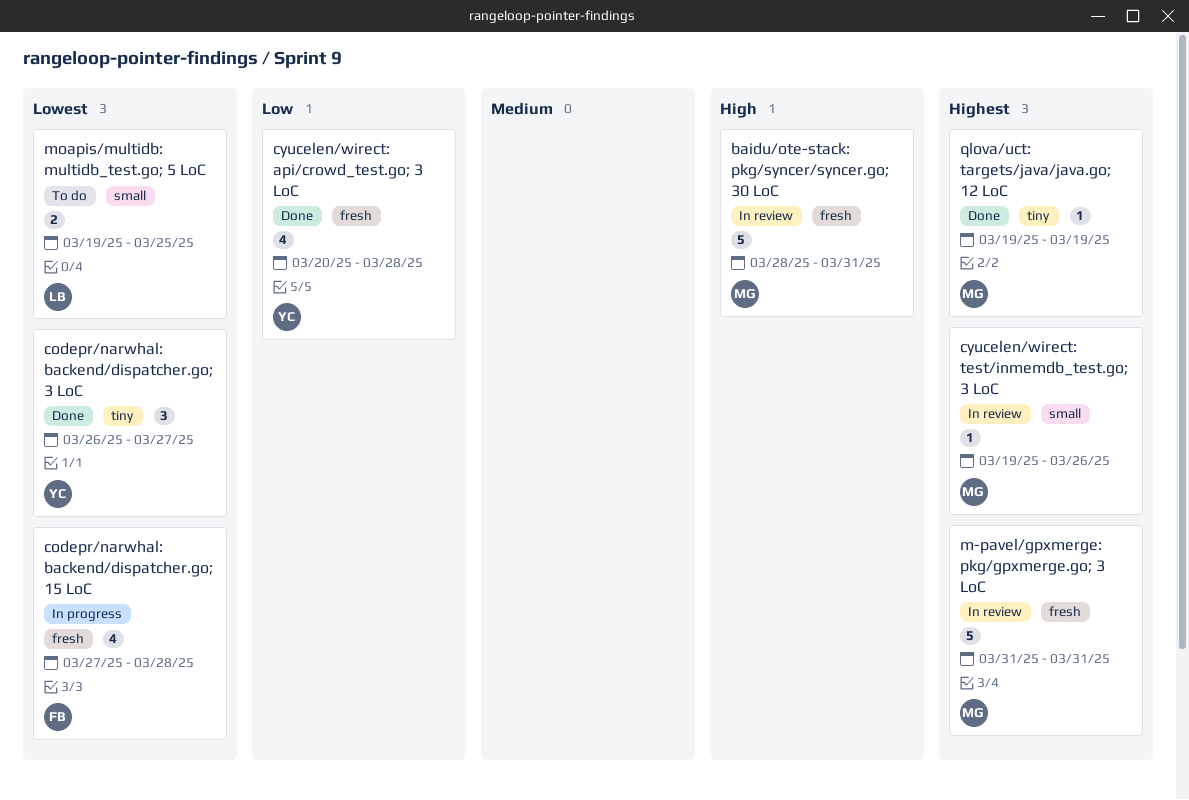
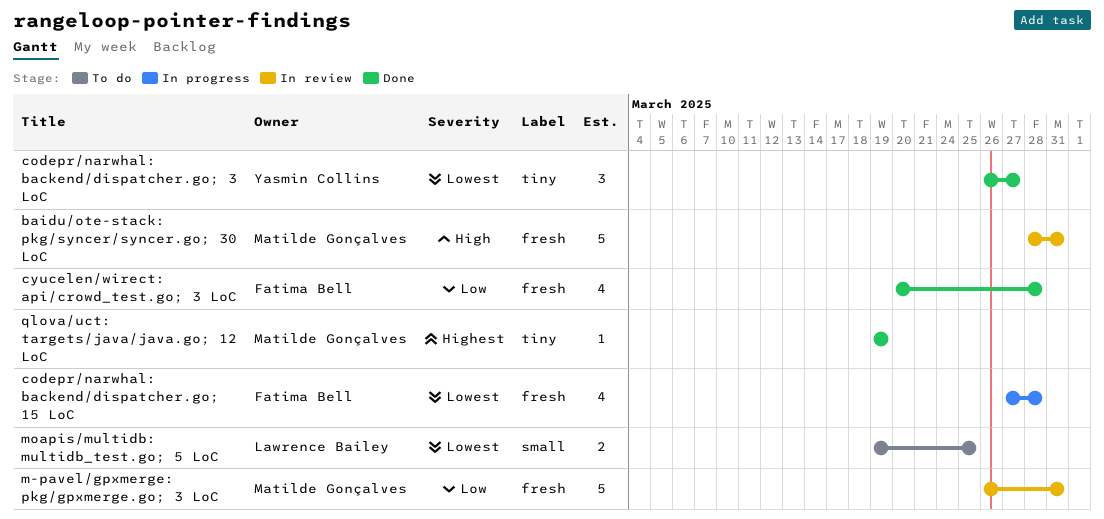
cyucelen/wirect: api/crowd_test.go; 3 LoC, owner: Yasmin Collins -> Fatima Bell
cyucelen/wirect: test/inmemdb_test.go; 3 LoC: present -> none
m-pavel/gpxmerge: pkg/gpxmerge.go; 3 LoC, priority: Highest -> Low
m-pavel/gpxmerge: pkg/gpxmerge.go; 3 LoC, start: Mar 31 -> Mar 26

